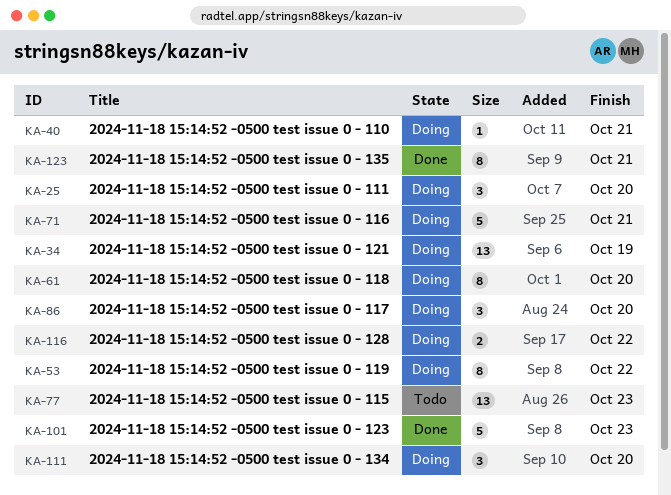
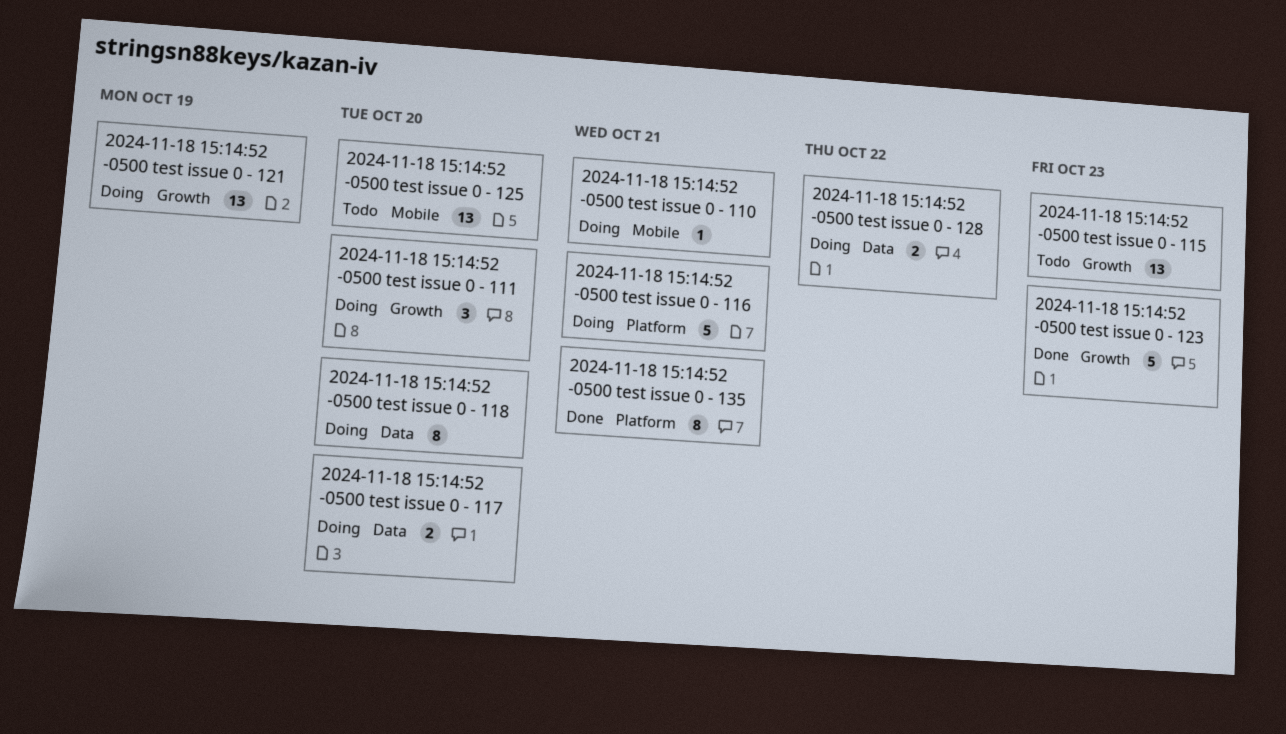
2024-11-18 15:14:52 -0500 test issue 0 - 117, estimate: 3 -> 2
2024-11-18 15:14:52 -0500 test issue 0 - 119: present -> none
2024-11-18 15:14:52 -0500 test issue 0 - 125: none -> present
2024-11-18 15:14:52 -0500 test issue 0 - 134: present -> none

